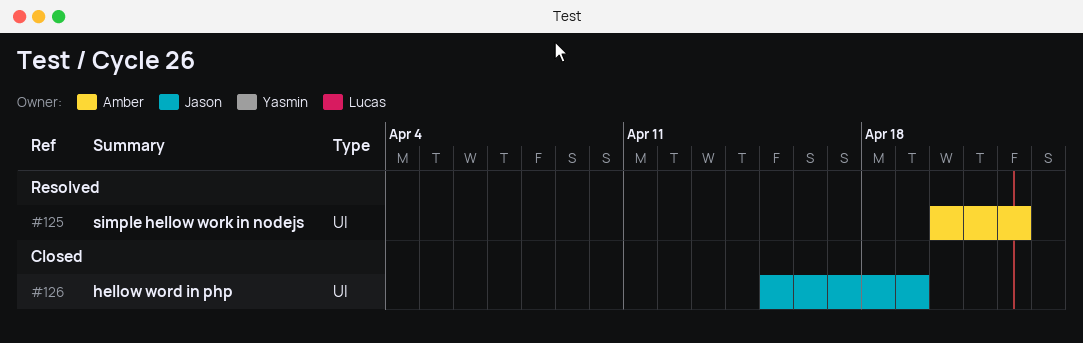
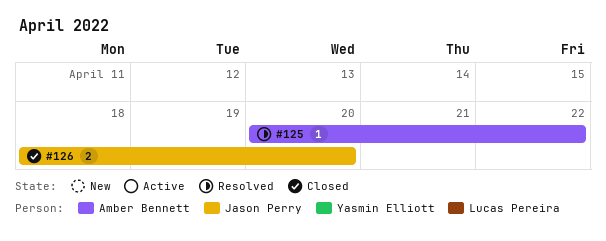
#126, start: Apr 15 -> Apr 18
#126, due: Apr 19 -> Apr 20

